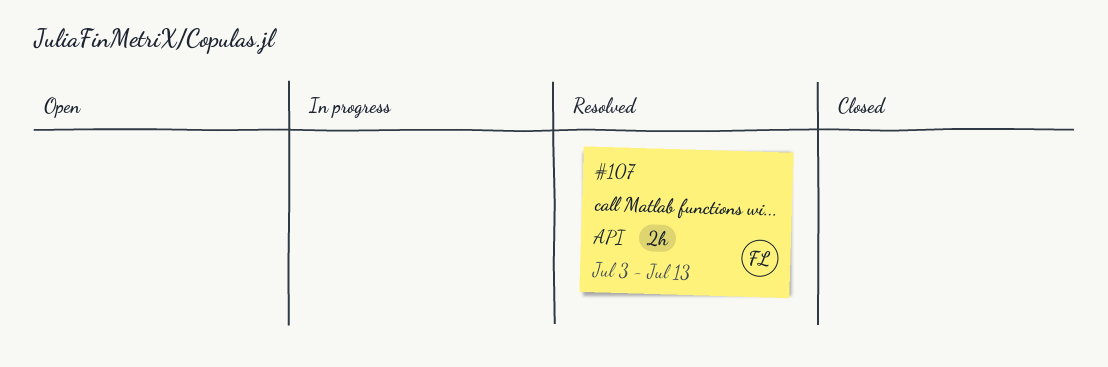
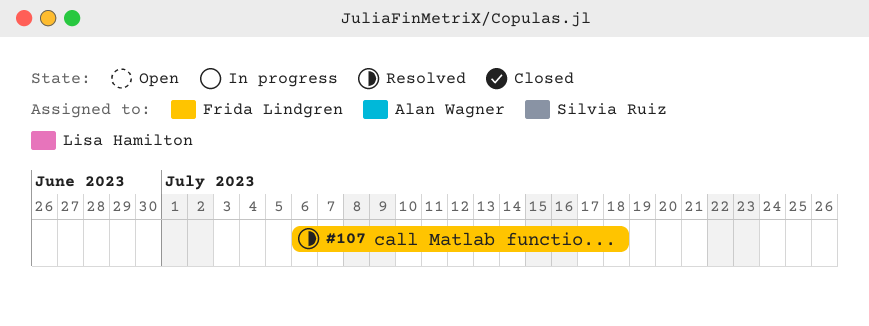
#107, start: Jul 3 -> Jul 6
#107, due: Jul 13 -> Jul 18

